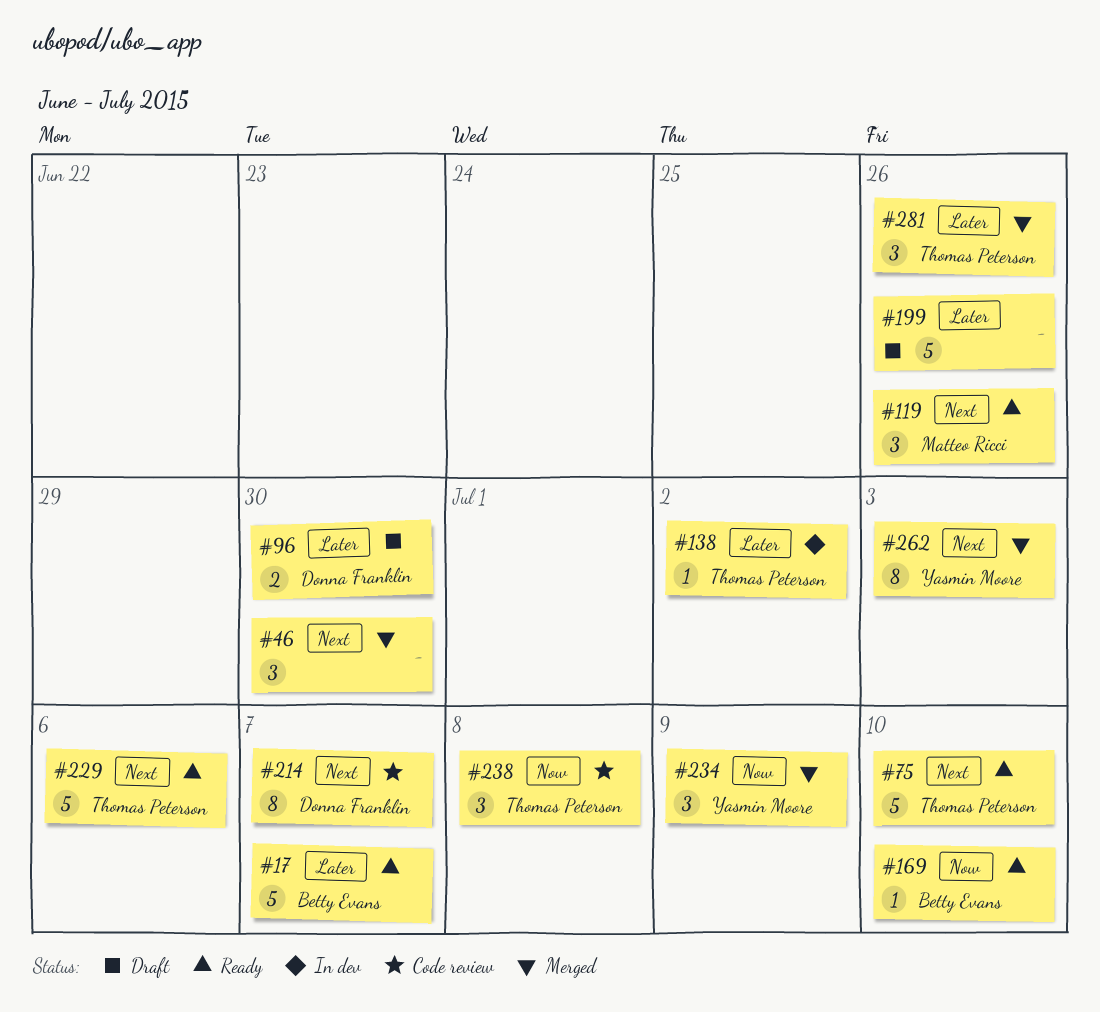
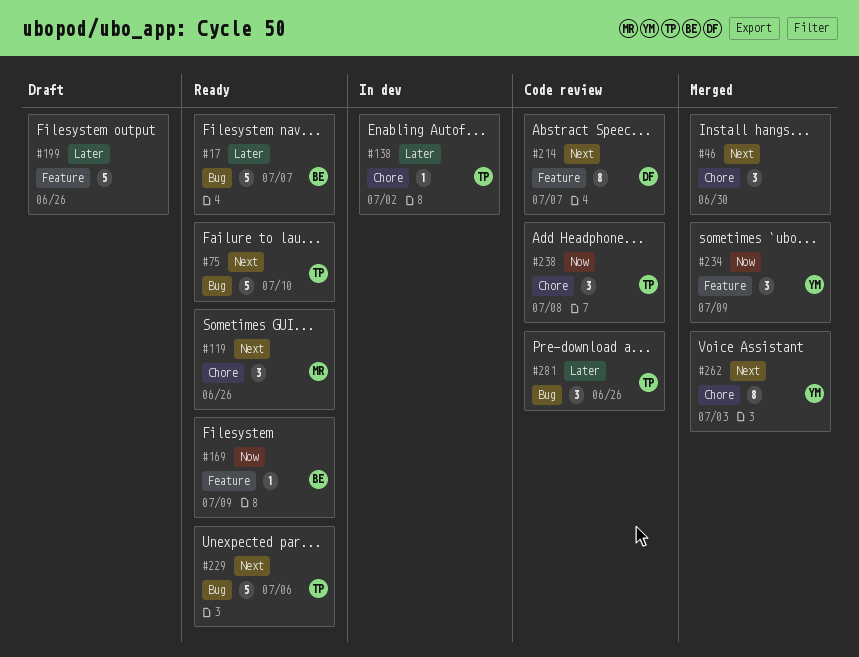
#96: present -> none
#169, due: Jul 10 -> Jul 9
#281, status: Merged -> Code review

